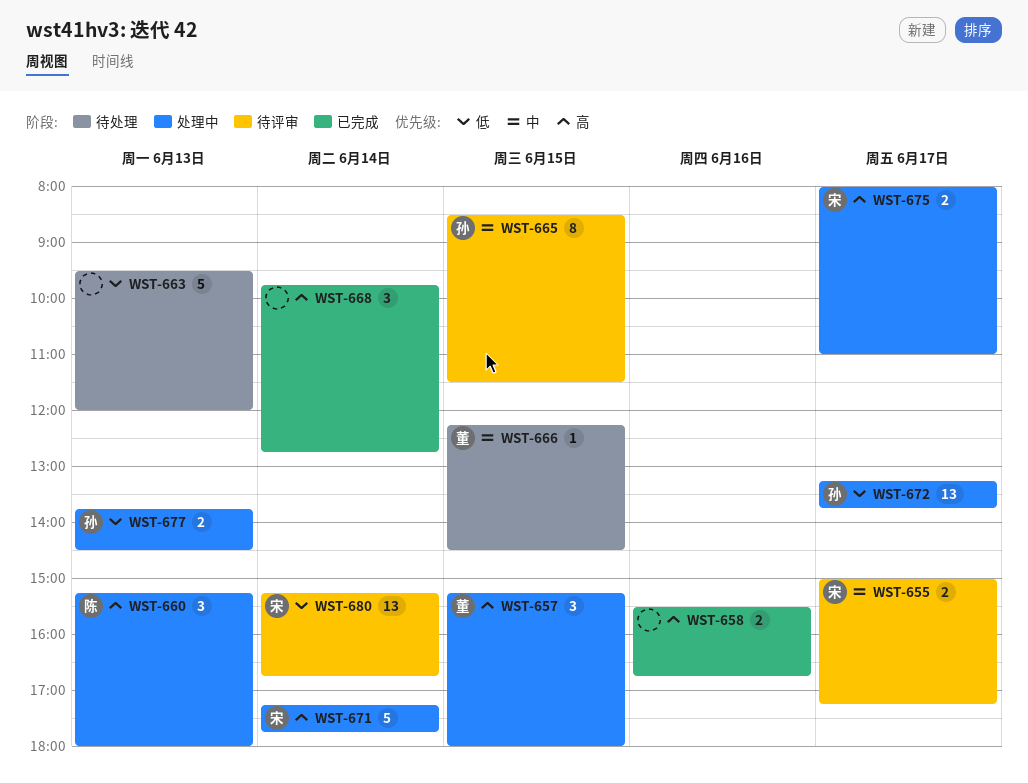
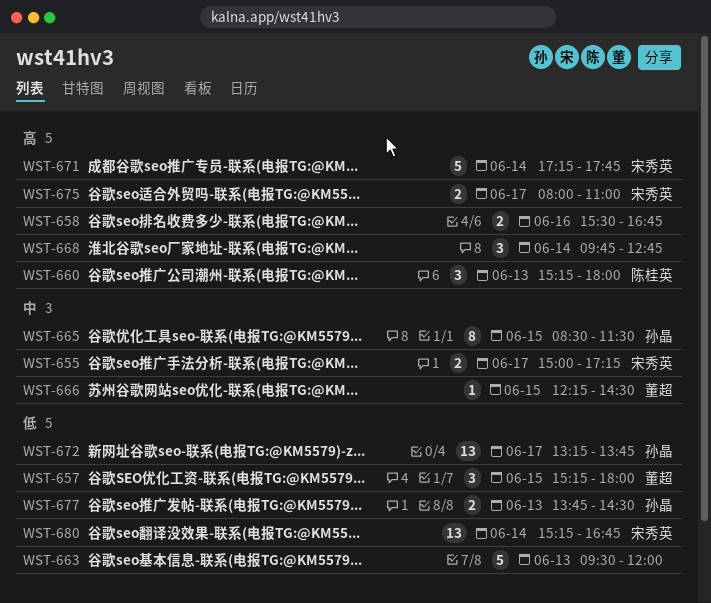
WST-657, priority: 高 -> 低

